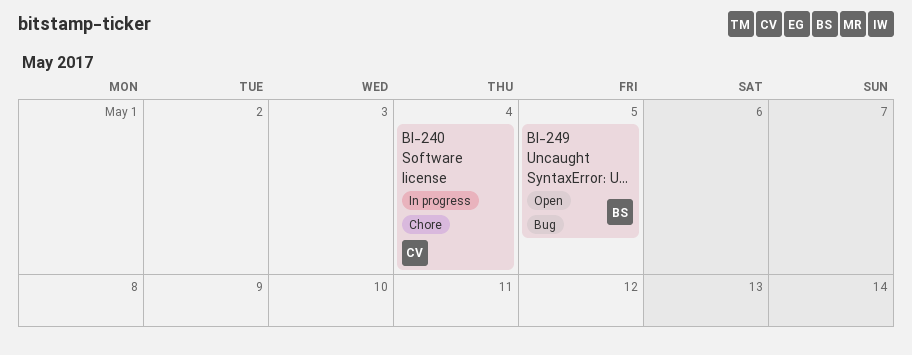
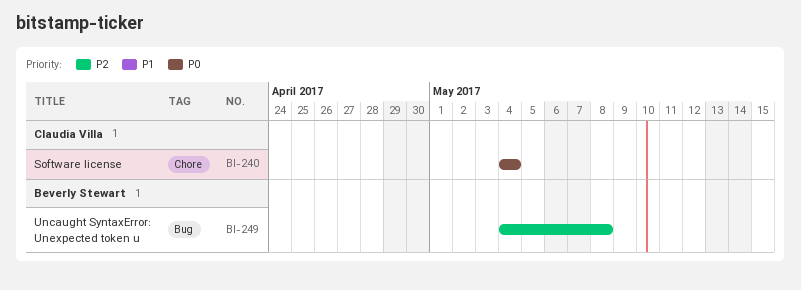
BI-249, due: May 5 -> May 8

